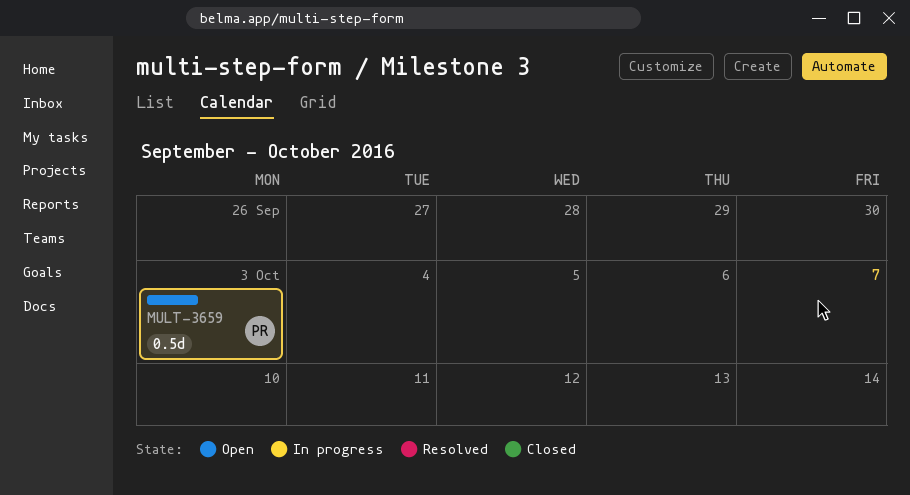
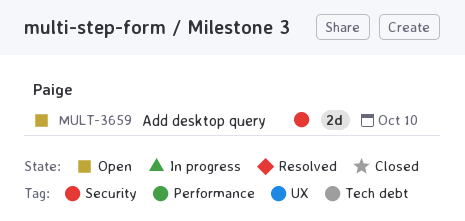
MULT-3659, estimate: 0.5d -> 2d
MULT-3659, due: Oct 3 -> Oct 10

